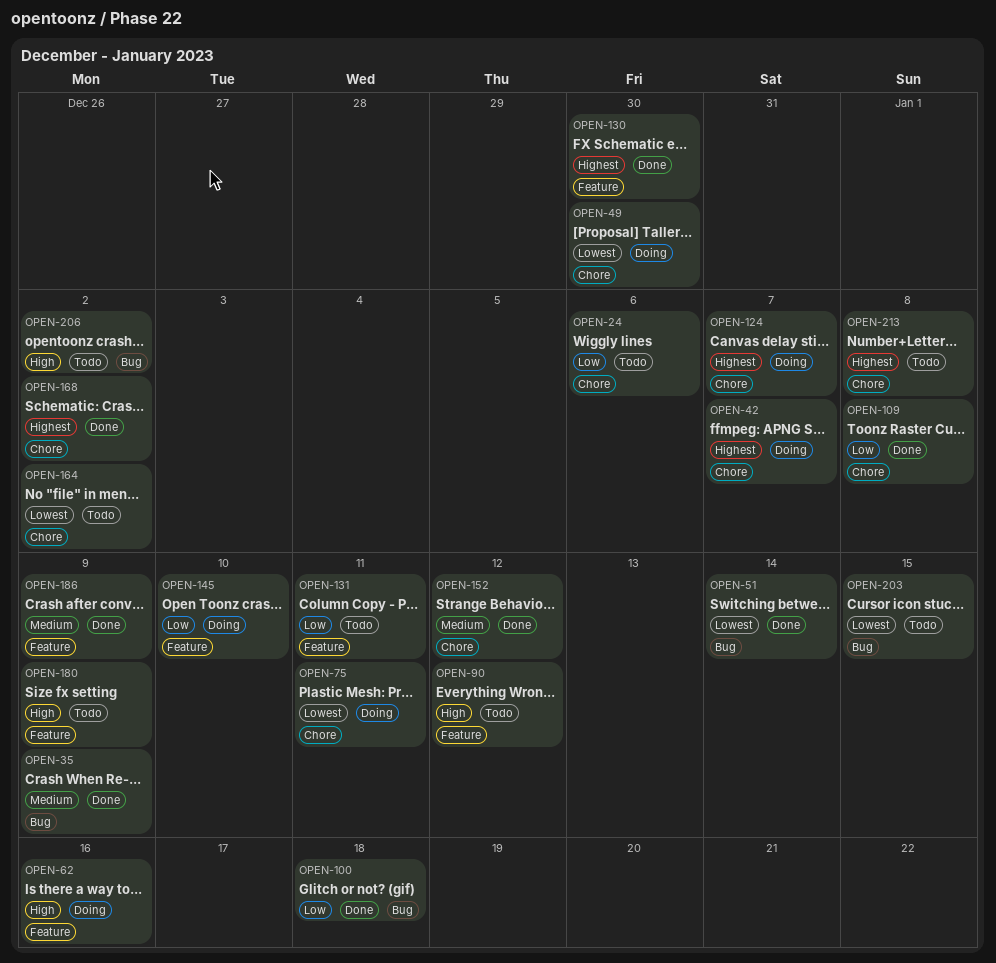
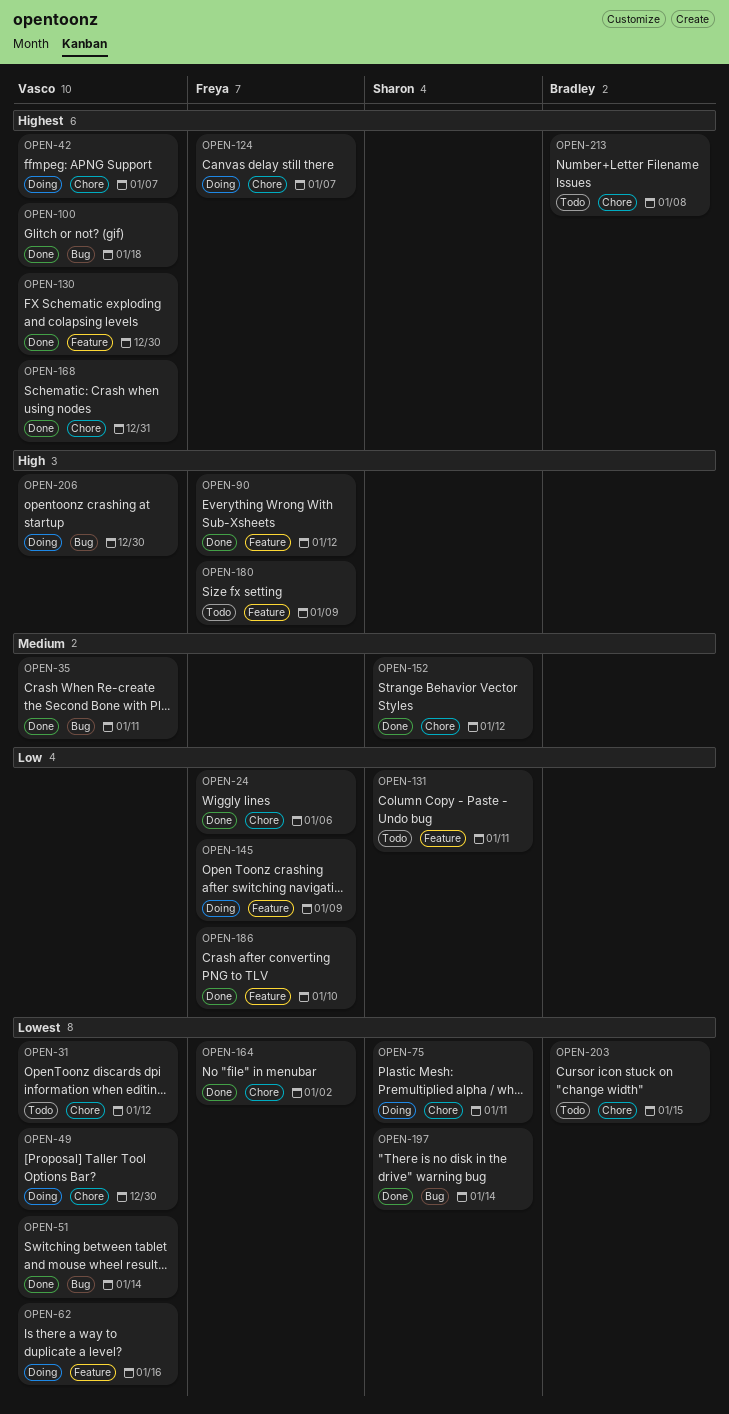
OPEN-24, status: Todo -> Done
OPEN-31: none -> present
OPEN-35, due: Jan 9 -> Jan 11
OPEN-62, priority: High -> Lowest
OPEN-90, status: Todo -> Done
OPEN-100, priority: Low -> Highest
OPEN-109: present -> none
OPEN-145, due: Jan 10 -> Jan 9
OPEN-164, status: Todo -> Done
OPEN-168, due: Jan 2 -> Dec 31
OPEN-186, priority: Medium -> Low
OPEN-186, due: Jan 9 -> Jan 10
OPEN-197: none -> present
OPEN-203, label: Bug -> Chore
OPEN-206, status: Todo -> Doing
OPEN-206, due: Jan 2 -> Dec 30

